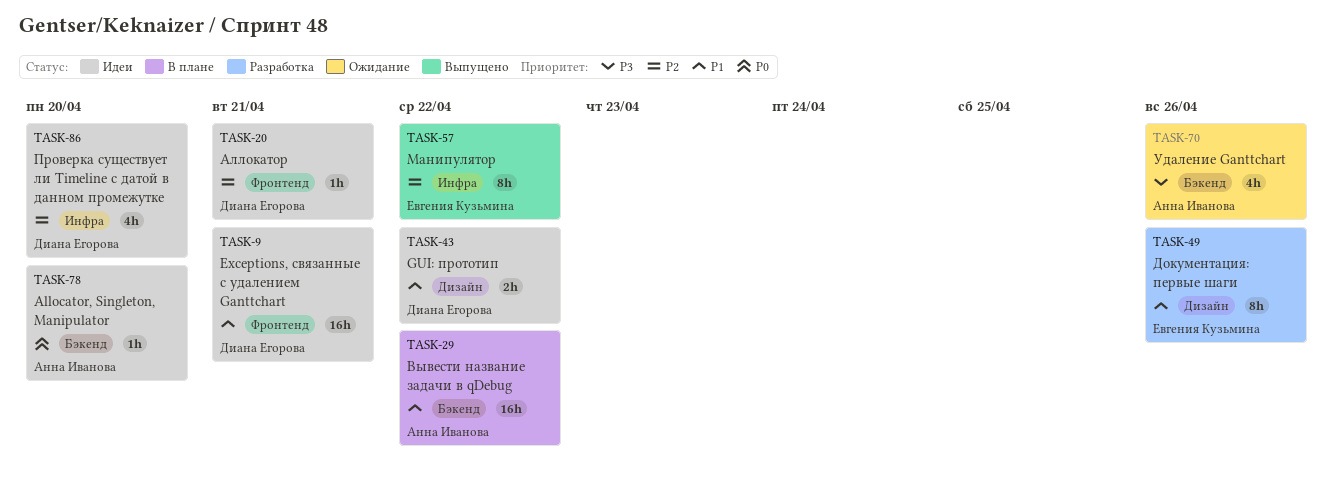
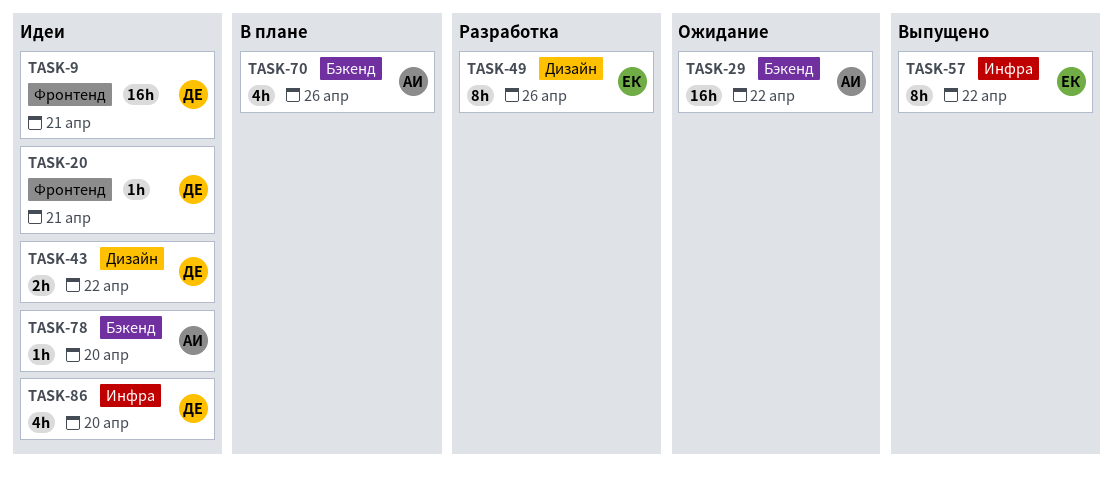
TASK-29, status: В плане -> Ожидание
TASK-70, status: Ожидание -> В плане

